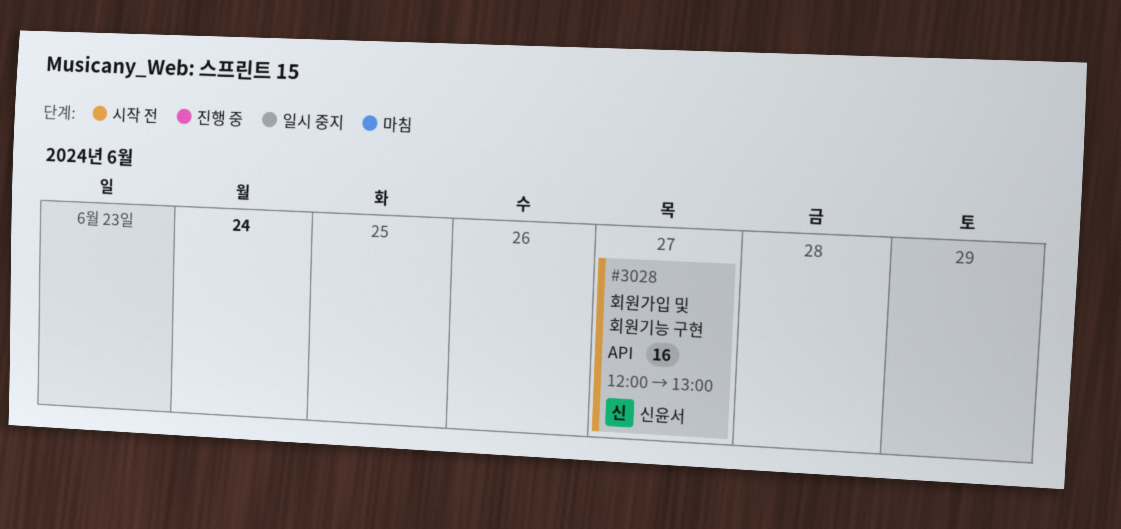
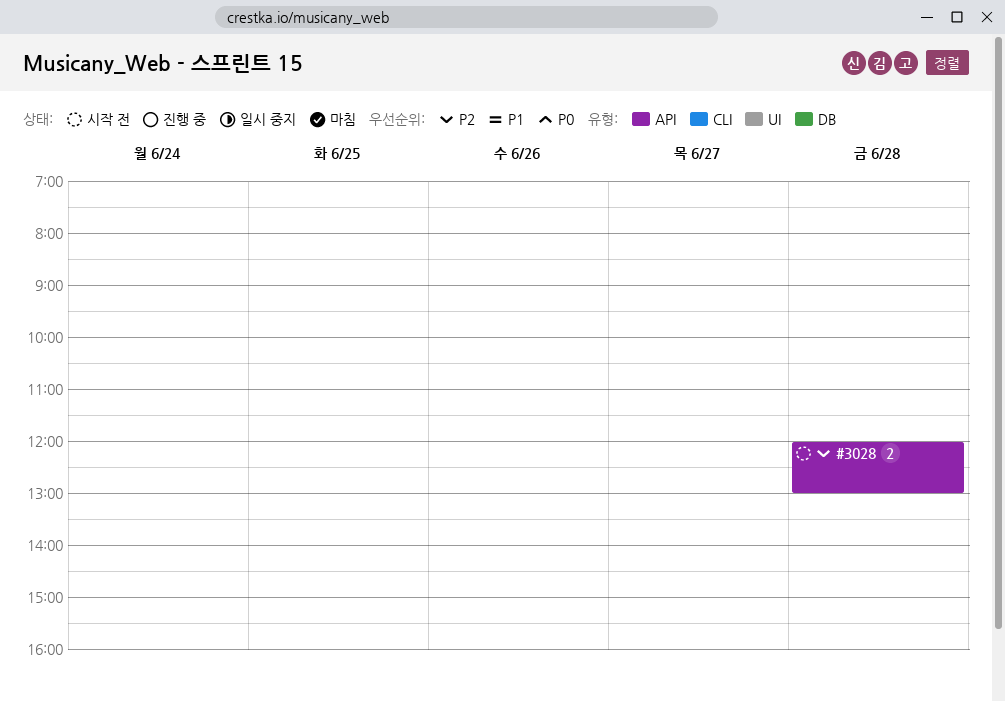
#3028, estimate: 16 -> 2
#3028, day: Jun 27 -> Jun 28

